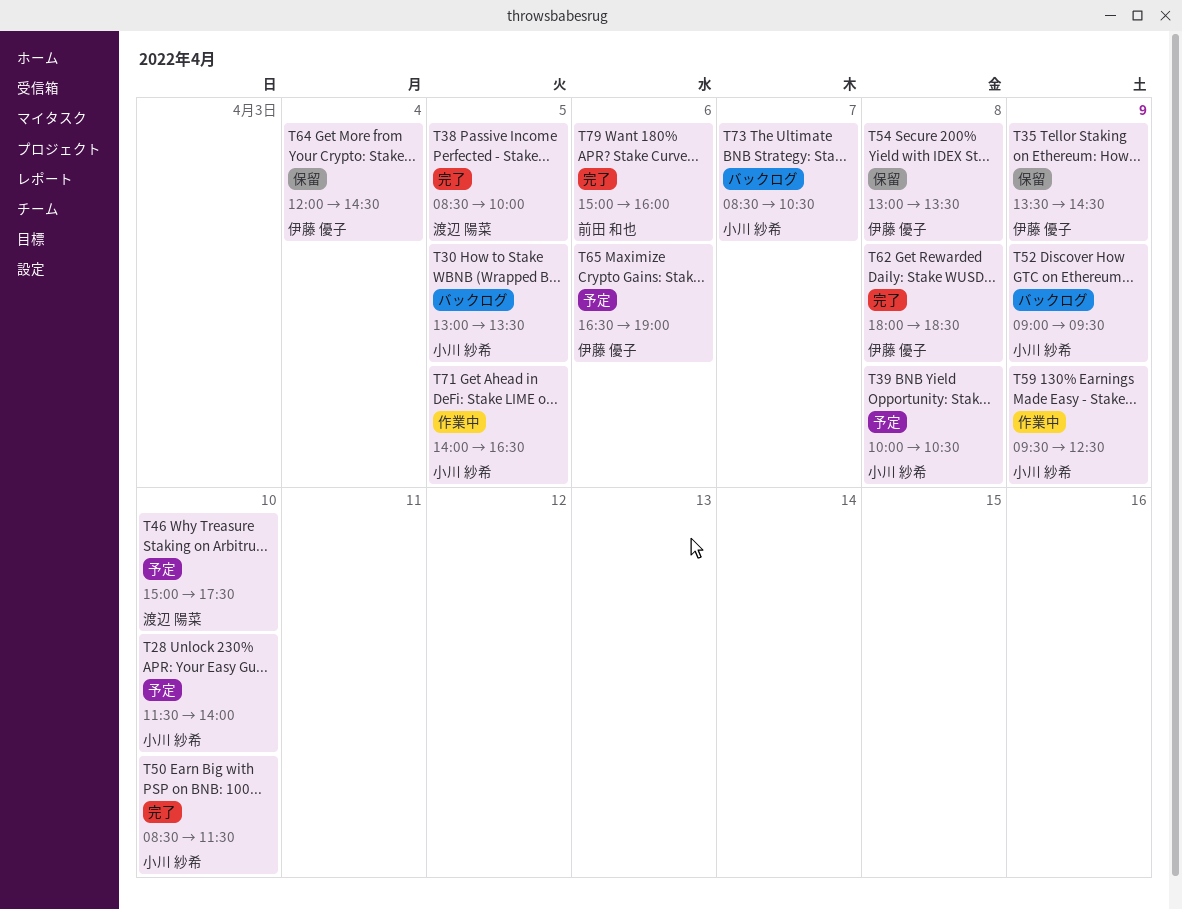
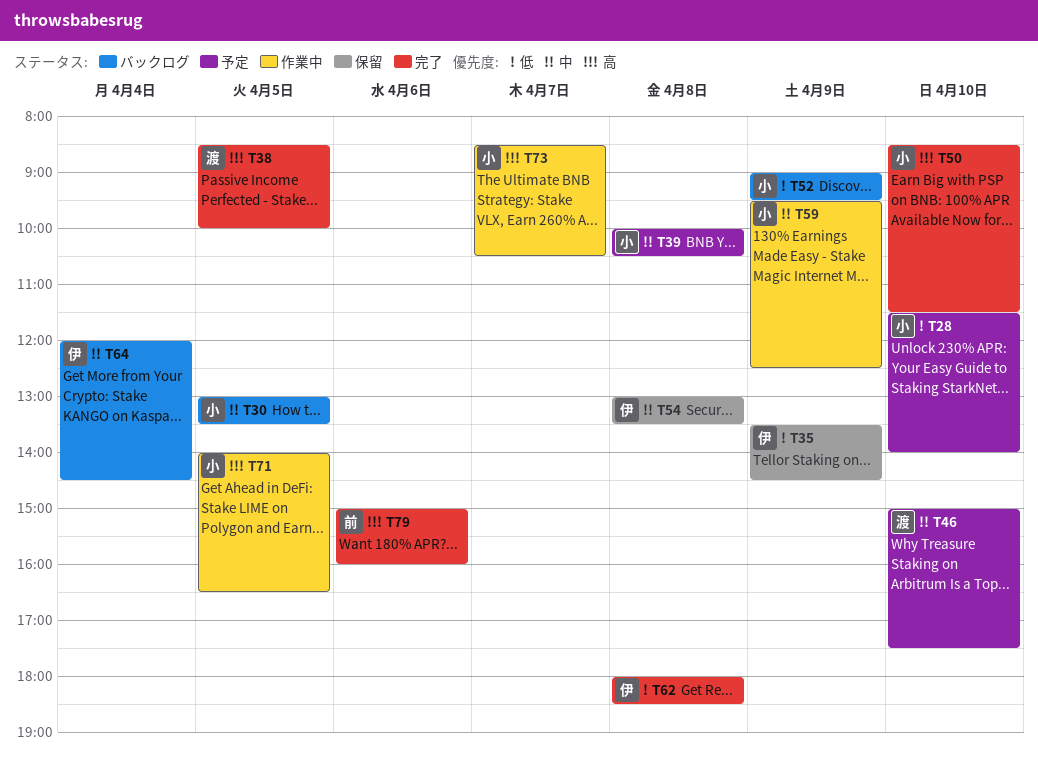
T64, status: 保留 -> バックログ
T65: present -> none
T73, status: バックログ -> 作業中

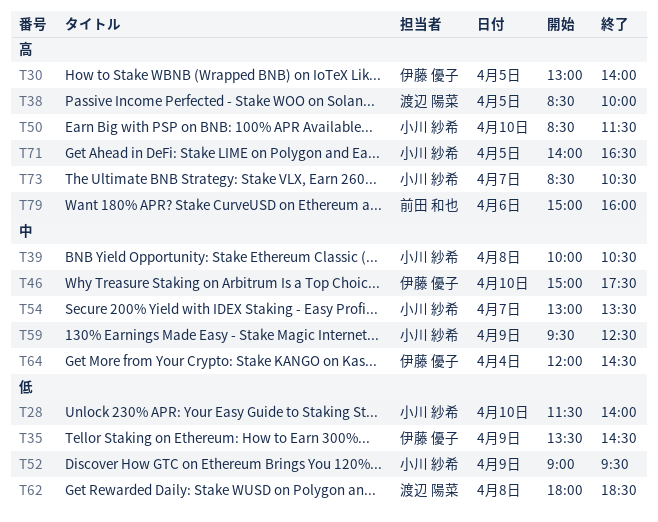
T30, owner: 小川 紗希 -> 伊藤 優子
T30, priority: 中 -> 高
T30, ends: 13:30 -> 14:00
T46, owner: 渡辺 陽菜 -> 伊藤 優子
T54, owner: 伊藤 優子 -> 小川 紗希
T54, day: Apr 8 -> Apr 7
T62, owner: 伊藤 優子 -> 渡辺 陽菜

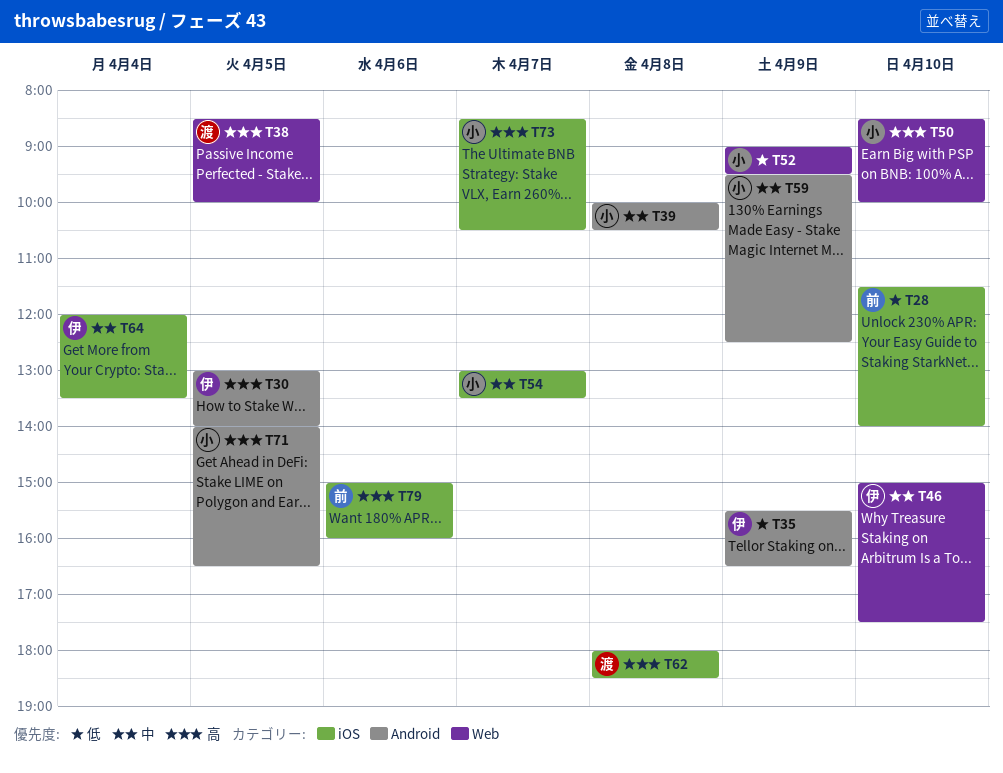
T28, owner: 小川 紗希 -> 前田 和也
T35, begins: 13:30 -> 15:30
T35, ends: 14:30 -> 16:30
T50, ends: 11:30 -> 10:00
T62, priority: 低 -> 高
T64, ends: 14:30 -> 13:30

